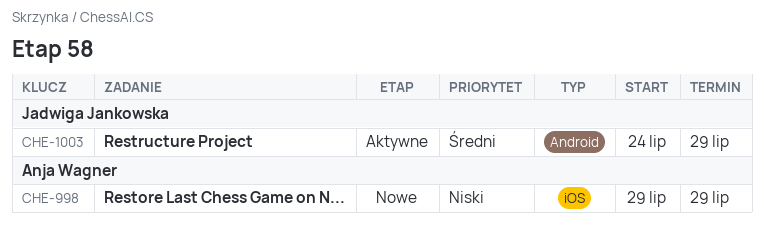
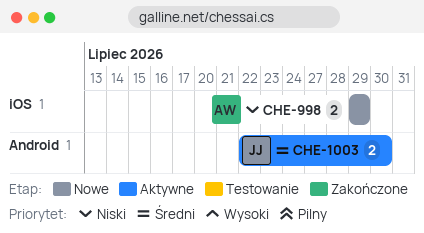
CHE-1003, start: Jul 24 -> Jul 22
CHE-1003, due: Jul 29 -> Jul 30

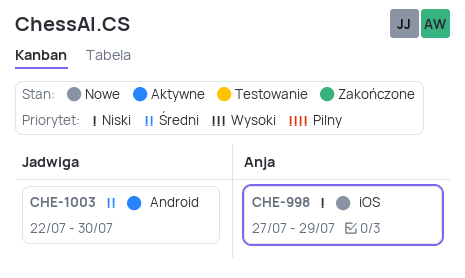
CHE-998, start: Jul 29 -> Jul 27

